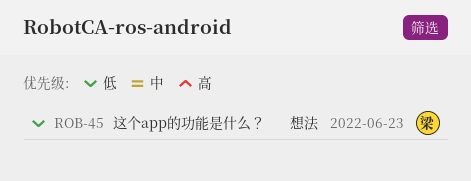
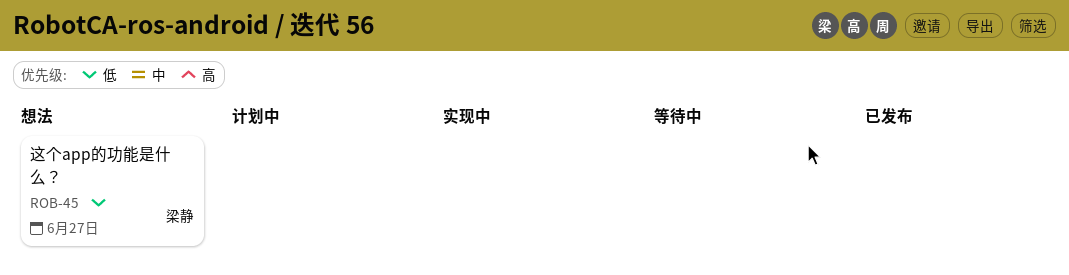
ROB-45, due: Jun 23 -> Jun 27

